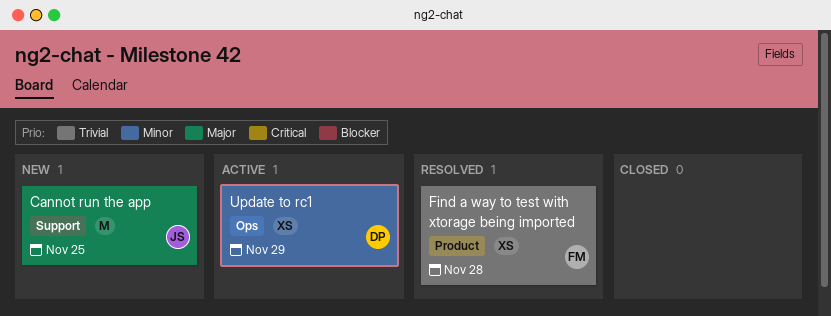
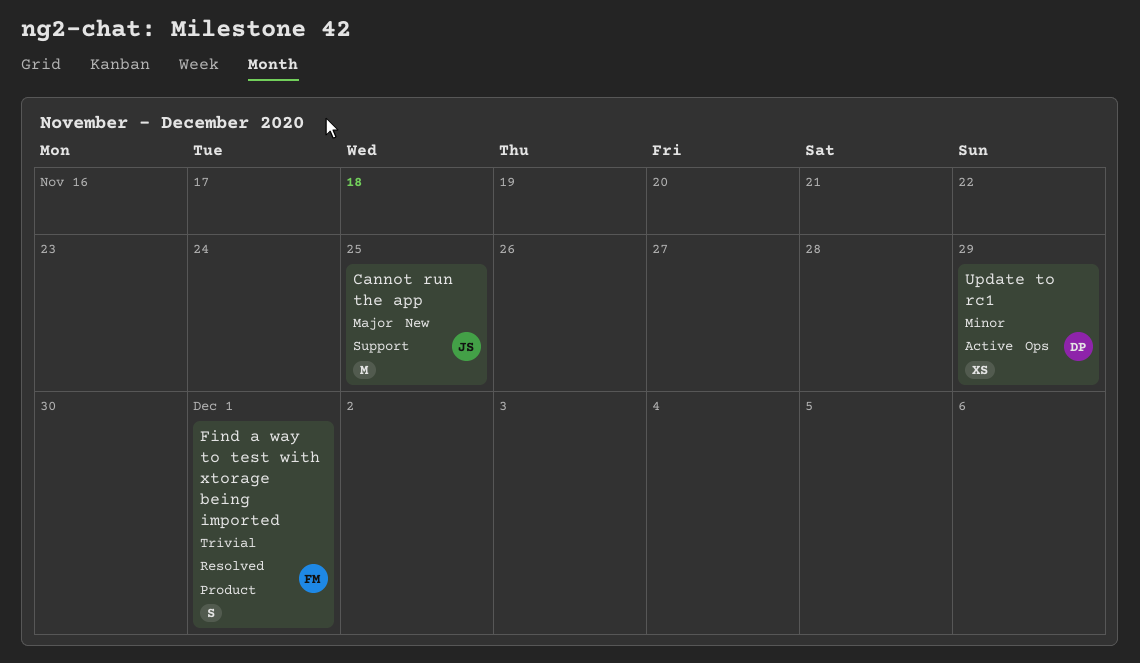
Find a way to test with xtorage being imported, estimate: XS -> S
Find a way to test with xtorage being imported, due: Nov 28 -> Dec 1

